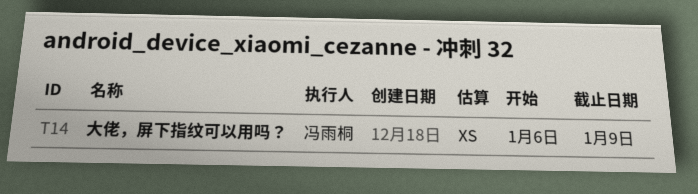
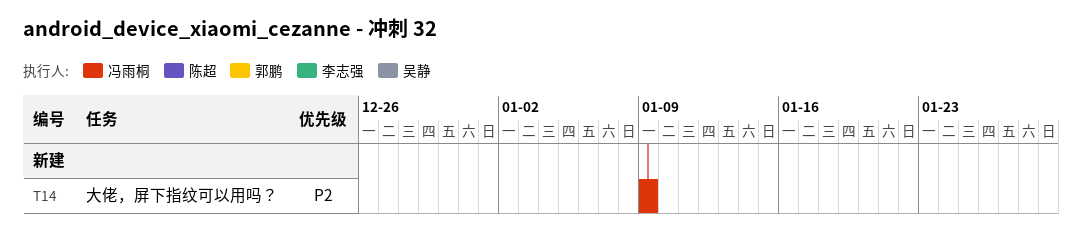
T14, start: Jan 6 -> Jan 9

